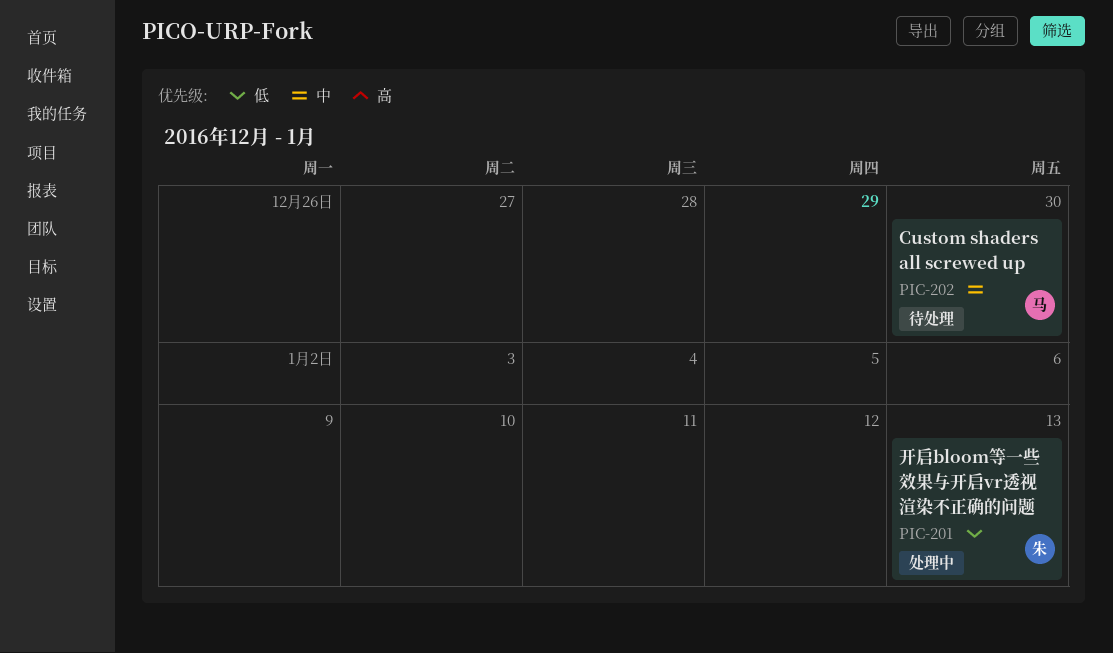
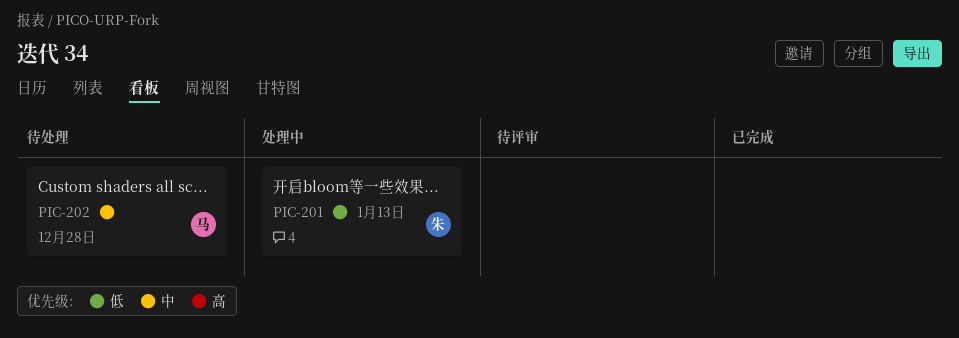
PIC-202, due: Dec 30 -> Dec 28

